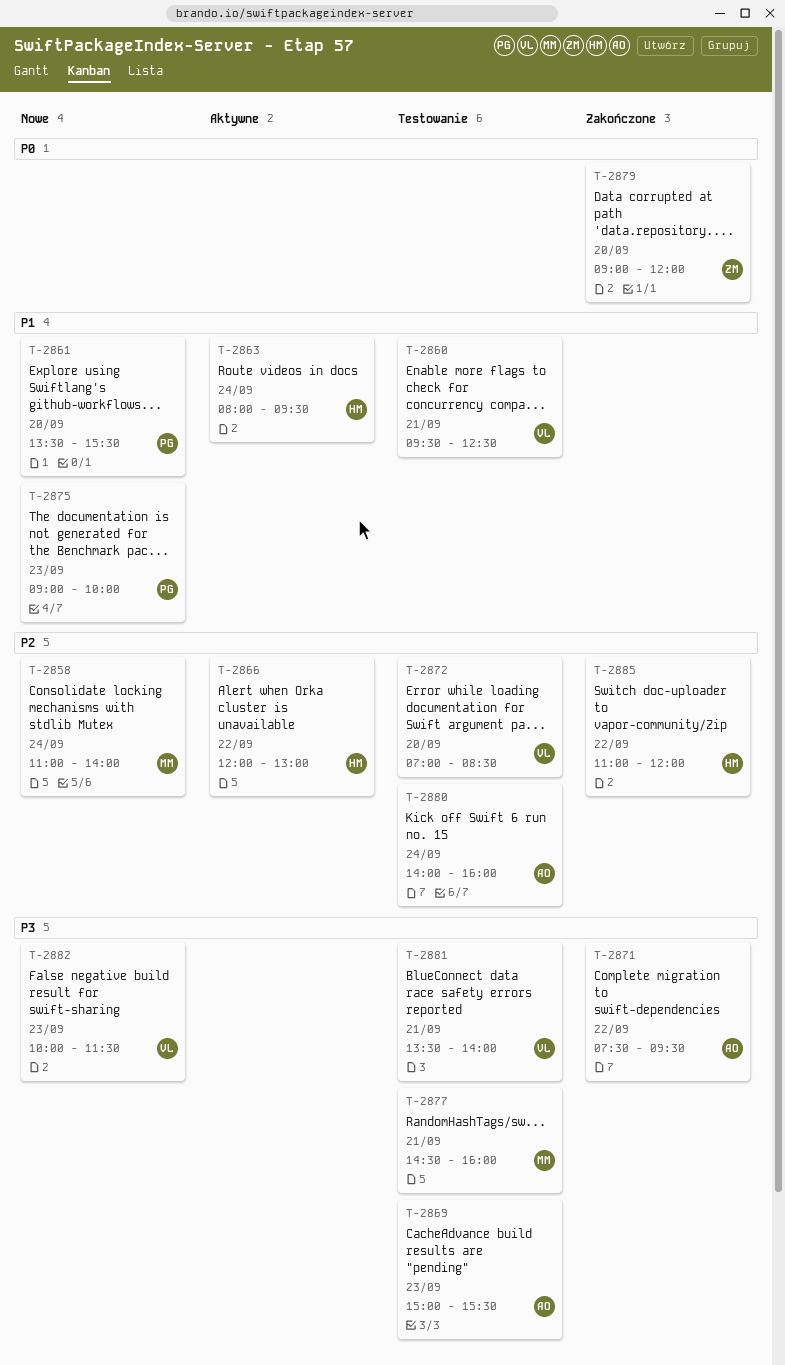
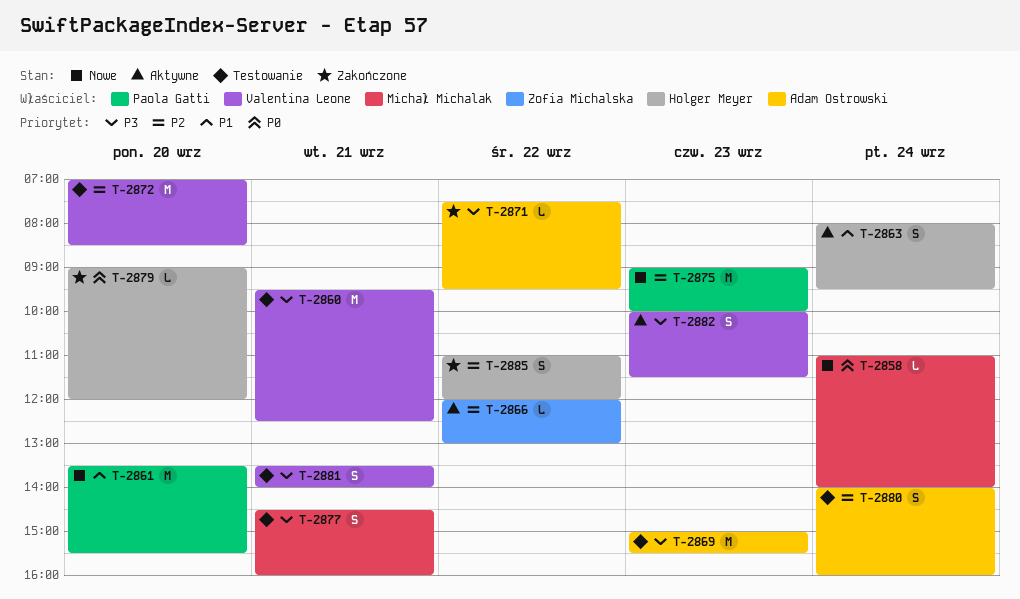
T-2858, priority: P2 -> P0
T-2860, priority: P1 -> P3
T-2866, owner: Holger Meyer -> Zofia Michalska
T-2875, priority: P1 -> P2
T-2879, owner: Zofia Michalska -> Holger Meyer
T-2882, status: Nowe -> Aktywne

